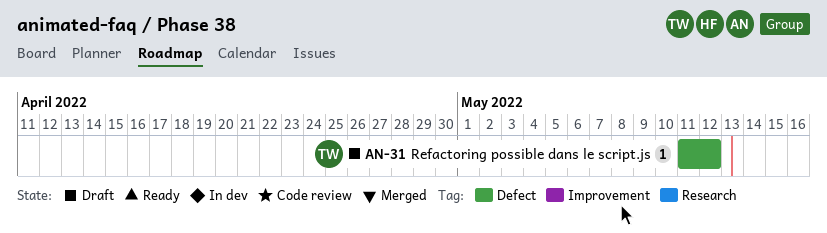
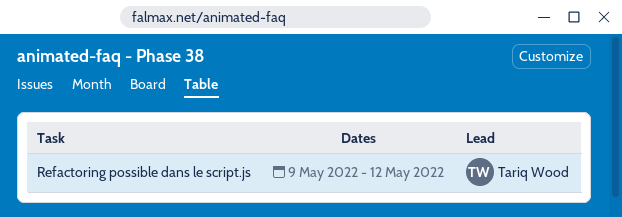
Refactoring possible dans le script.js, start: May 11 -> May 9

